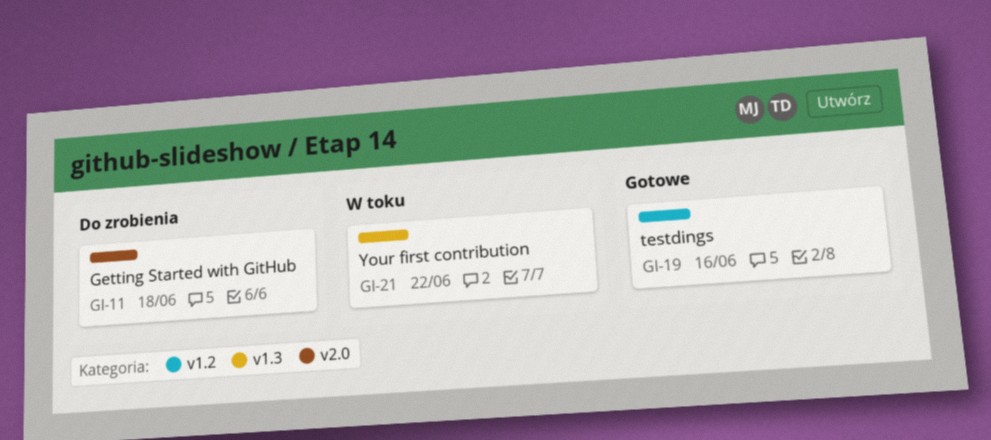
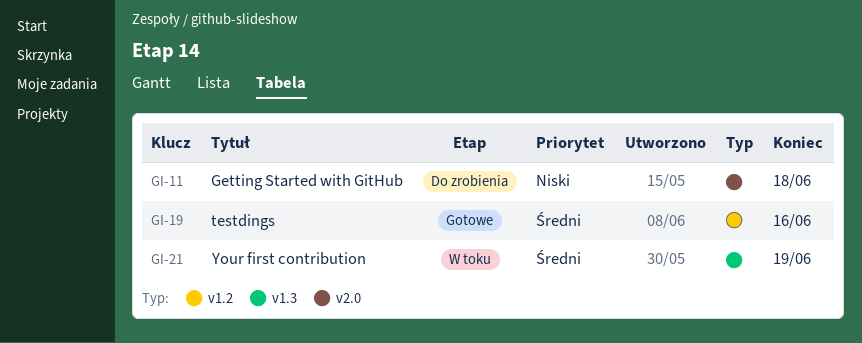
GI-21, due: Jun 22 -> Jun 19

